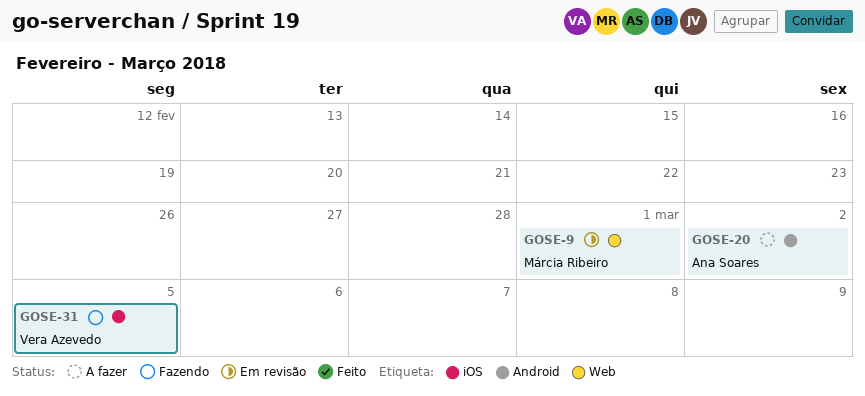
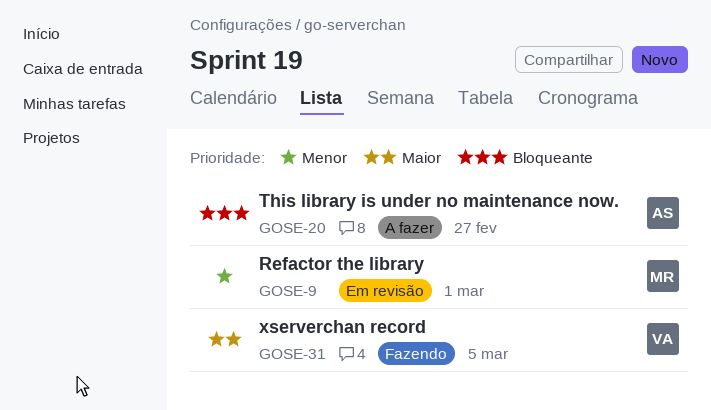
GOSE-20, due: Mar 2 -> Feb 27

